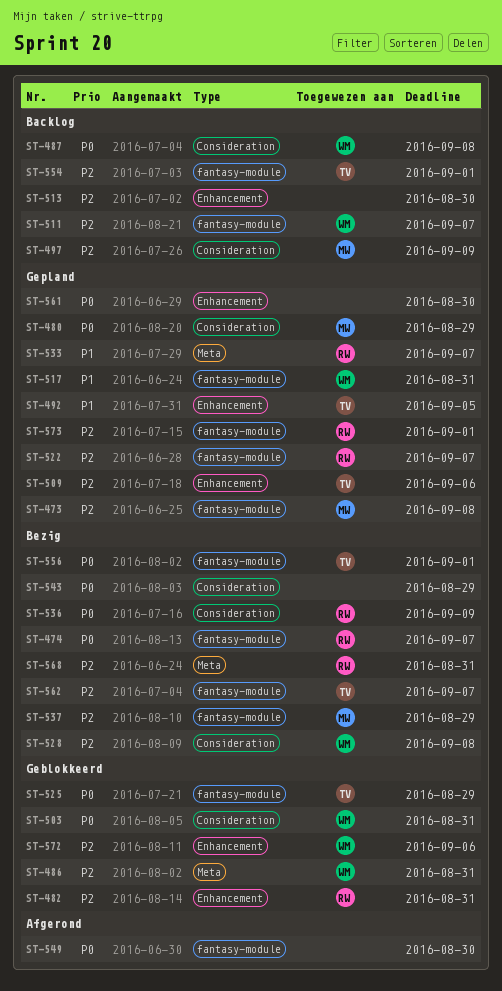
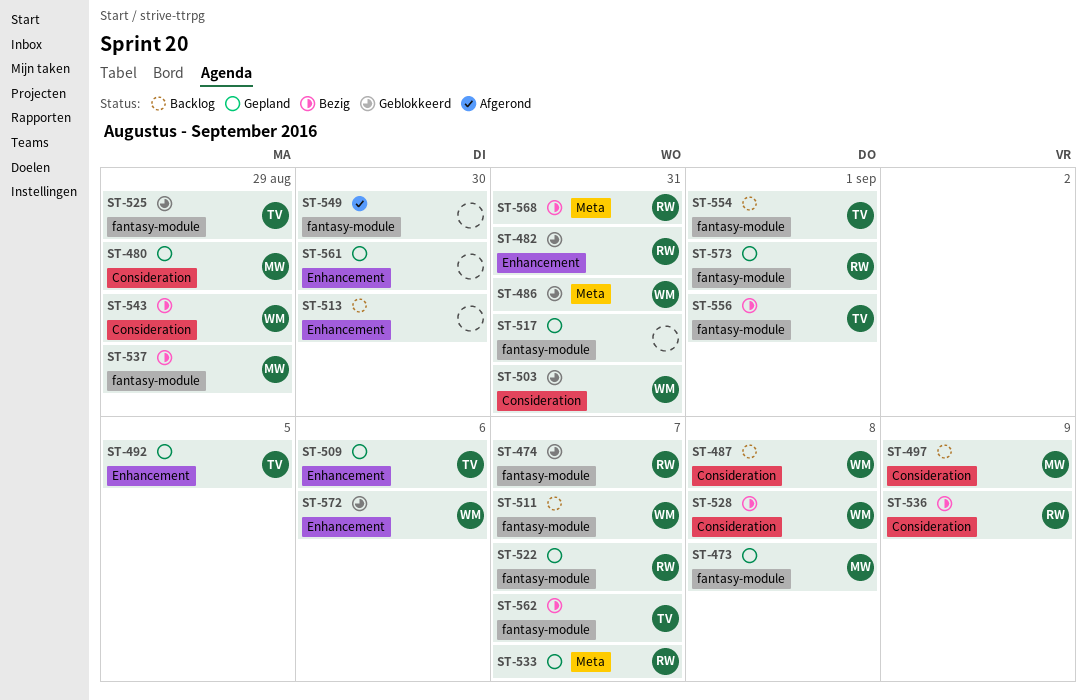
ST-474, status: Bezig -> Geblokkeerd
ST-517, owner: WM -> none
ST-543, owner: none -> WM

